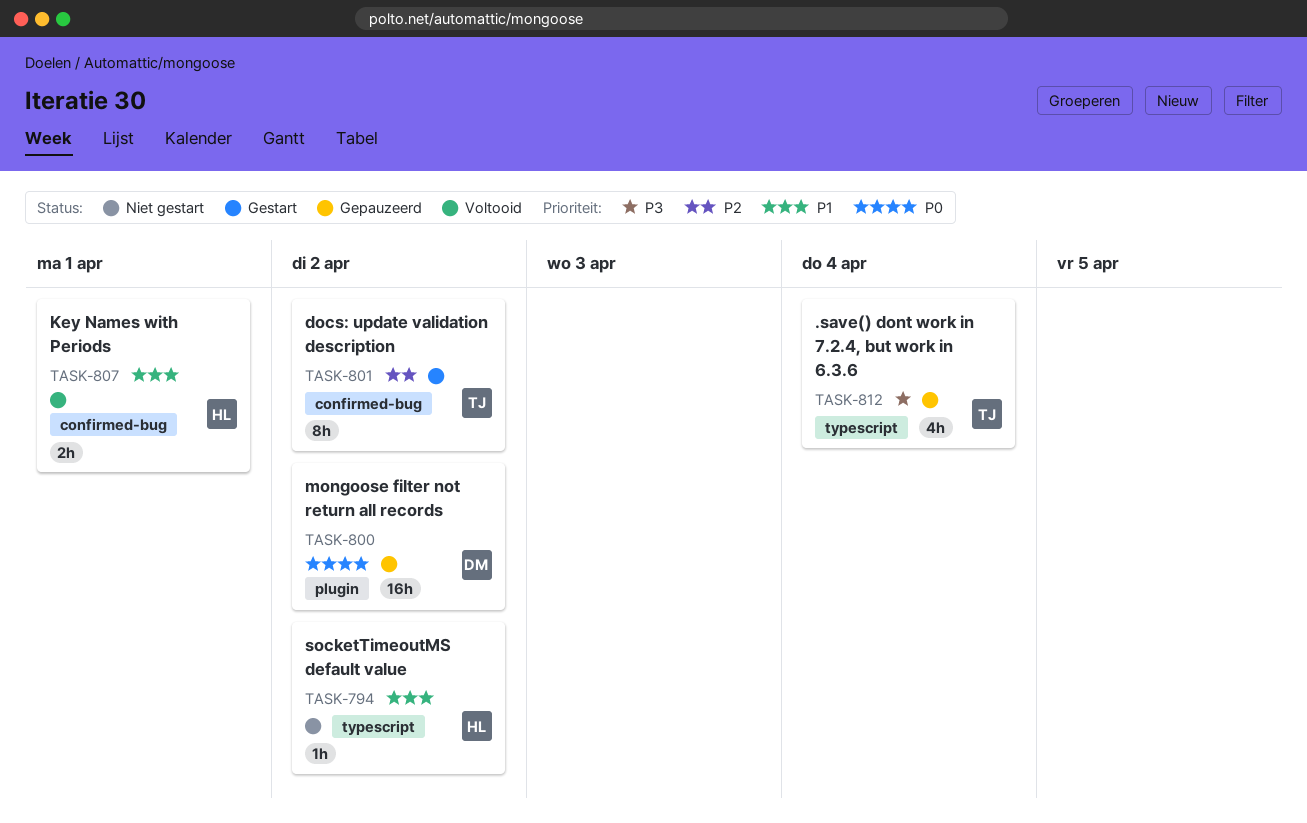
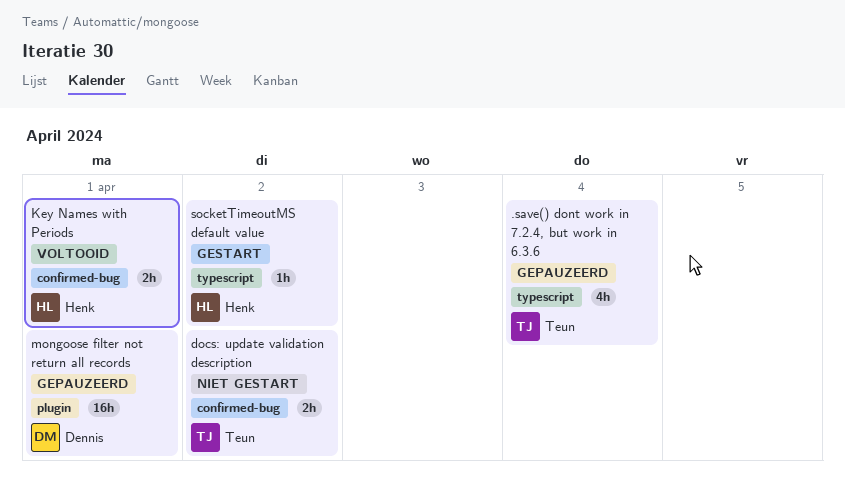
docs: update validation description, status: Gestart -> Niet gestart
docs: update validation description, estimate: 8h -> 2h
mongoose filter not return all records, due: Apr 2 -> Apr 1
socketTimeoutMS default value, status: Niet gestart -> Gestart

